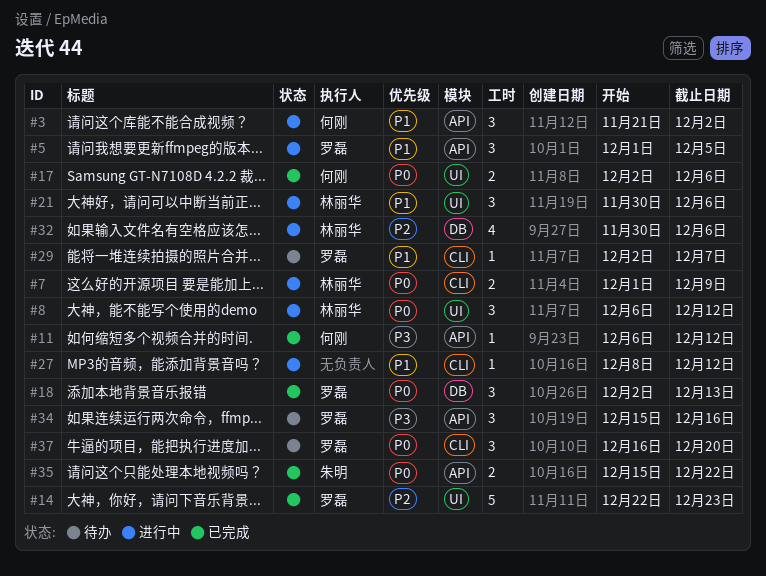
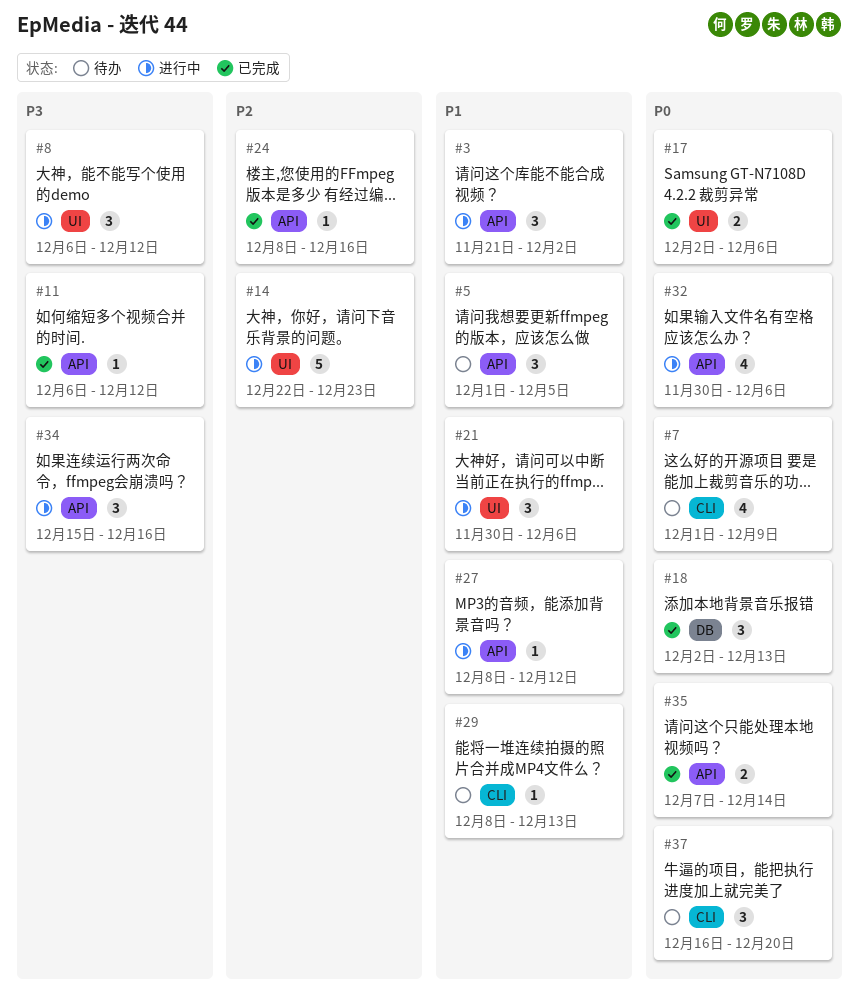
#5, status: 进行中 -> 待办
#7, status: 进行中 -> 待办
#7, estimate: 2 -> 4
#8, priority: P0 -> P3
#14, status: 已完成 -> 进行中
#24: none -> present
#27, label: CLI -> API
#29, start: Dec 2 -> Dec 8
#29, due: Dec 7 -> Dec 13
#32, priority: P2 -> P0
#32, label: DB -> API
#34, status: 待办 -> 进行中
#35, start: Dec 15 -> Dec 7
#35, due: Dec 22 -> Dec 14

